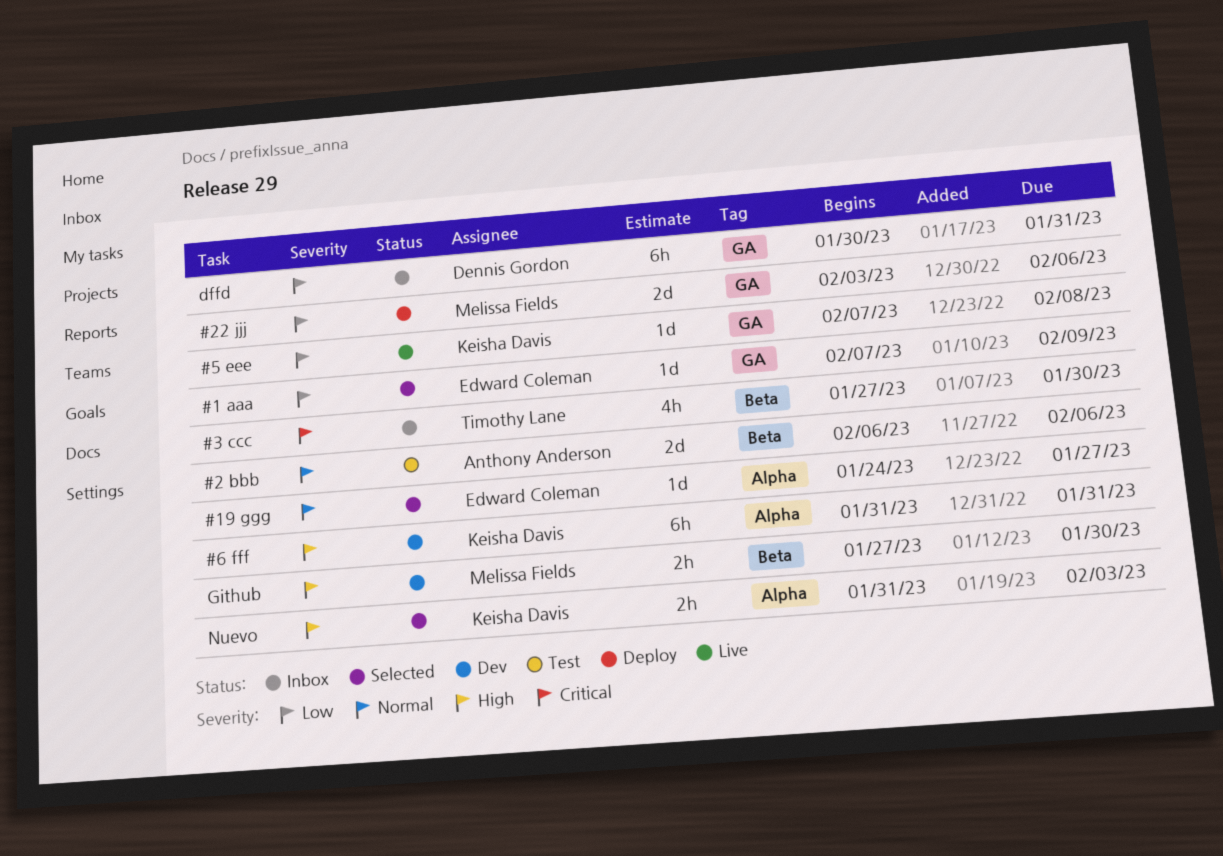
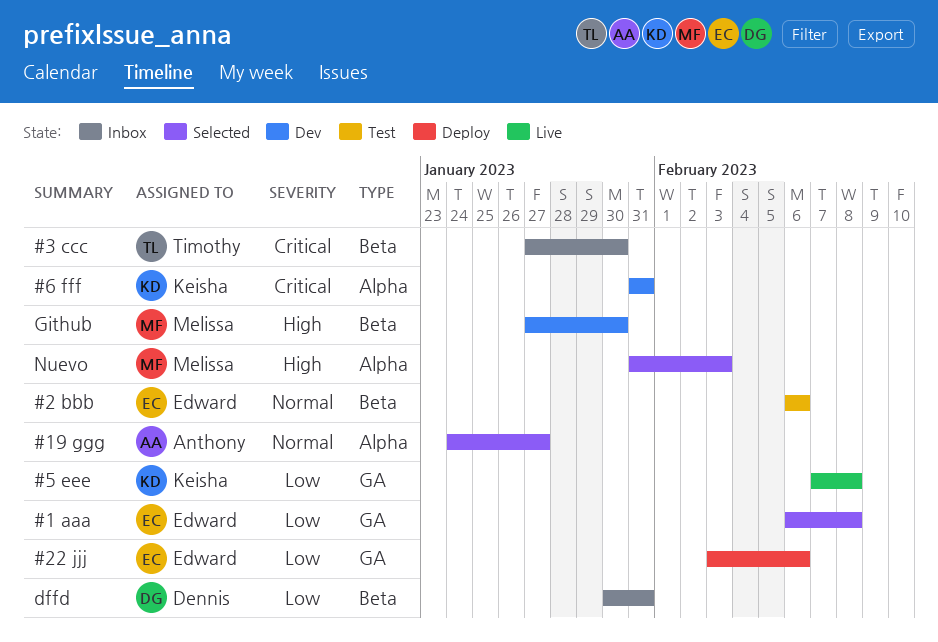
#1 aaa, start: Feb 7 -> Feb 6
#1 aaa, due: Feb 9 -> Feb 8
#19 ggg, owner: Edward Coleman -> Anthony Anderson
#2 bbb, owner: Anthony Anderson -> Edward Coleman
#22 jjj, owner: Melissa Fields -> Edward Coleman
#6 fff, priority: High -> Critical
dffd, label: GA -> Beta
Nuevo, owner: Keisha Davis -> Melissa Fields

